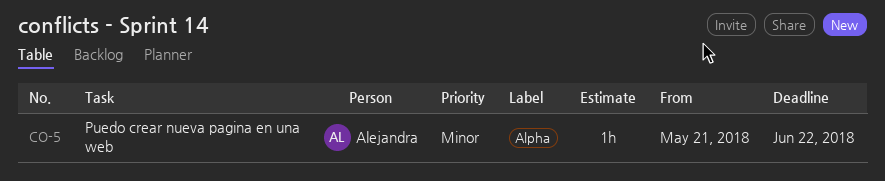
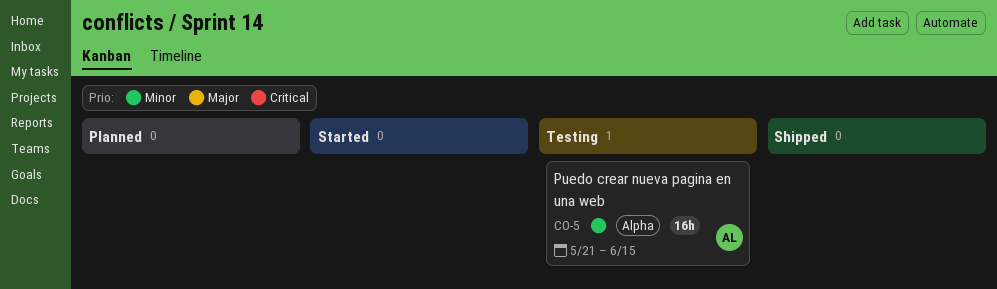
CO-5, estimate: 1h -> 16h
CO-5, due: Jun 22 -> Jun 15

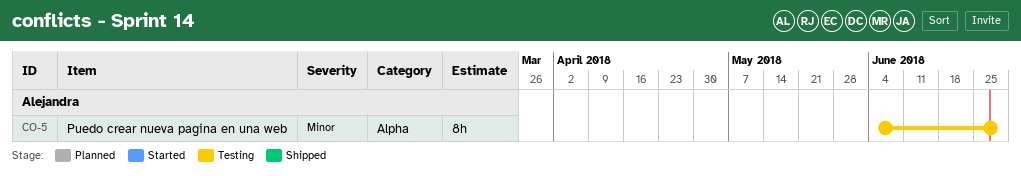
CO-5, estimate: 16h -> 8h
CO-5, start: May 21 -> Jun 4
CO-5, due: Jun 15 -> Jun 29

